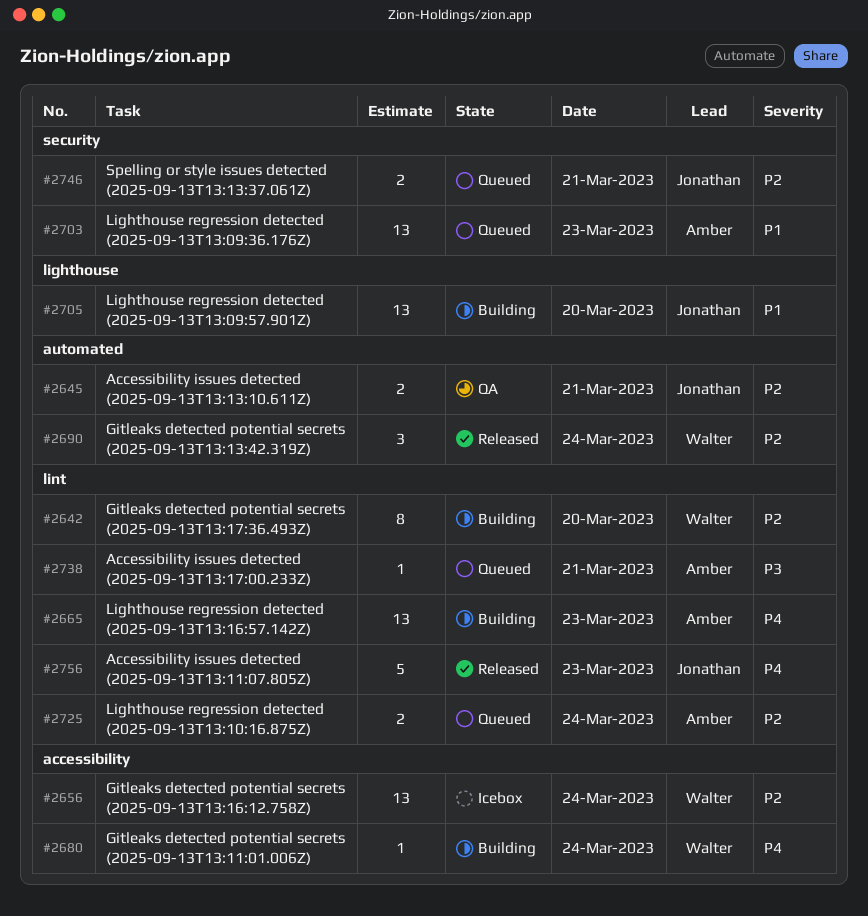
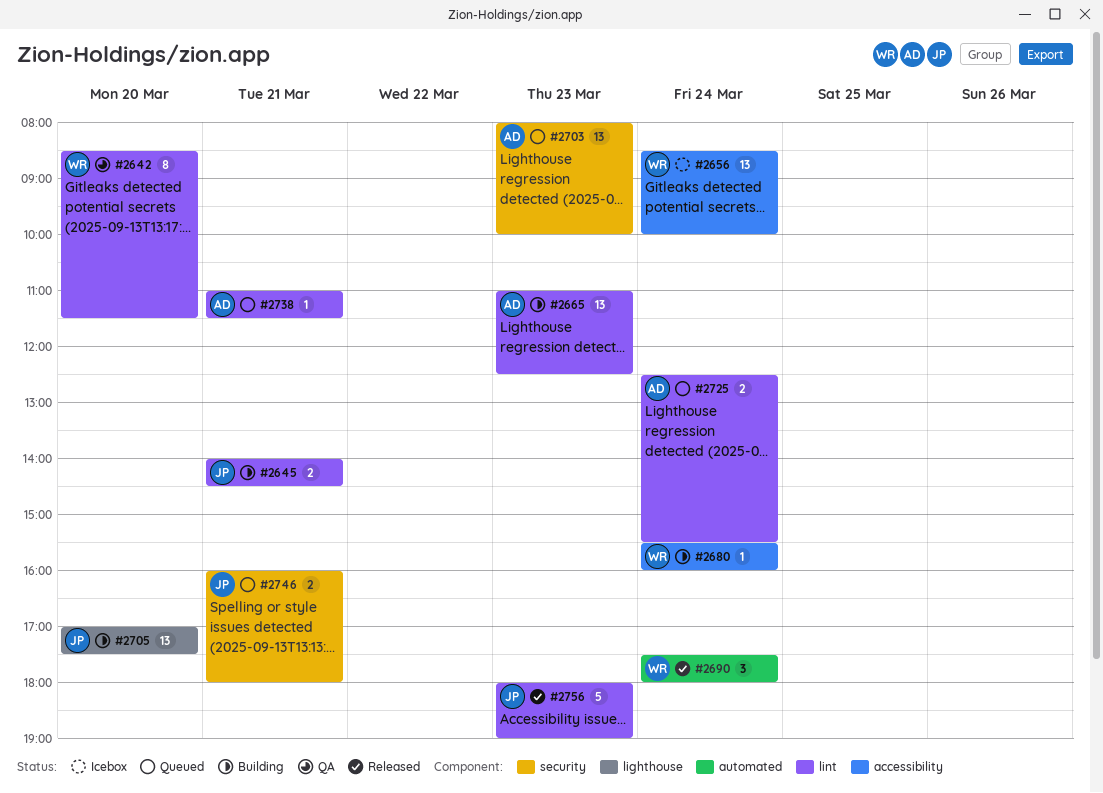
#2642, status: Building -> QA
#2645, status: QA -> Building
#2645, label: automated -> lint

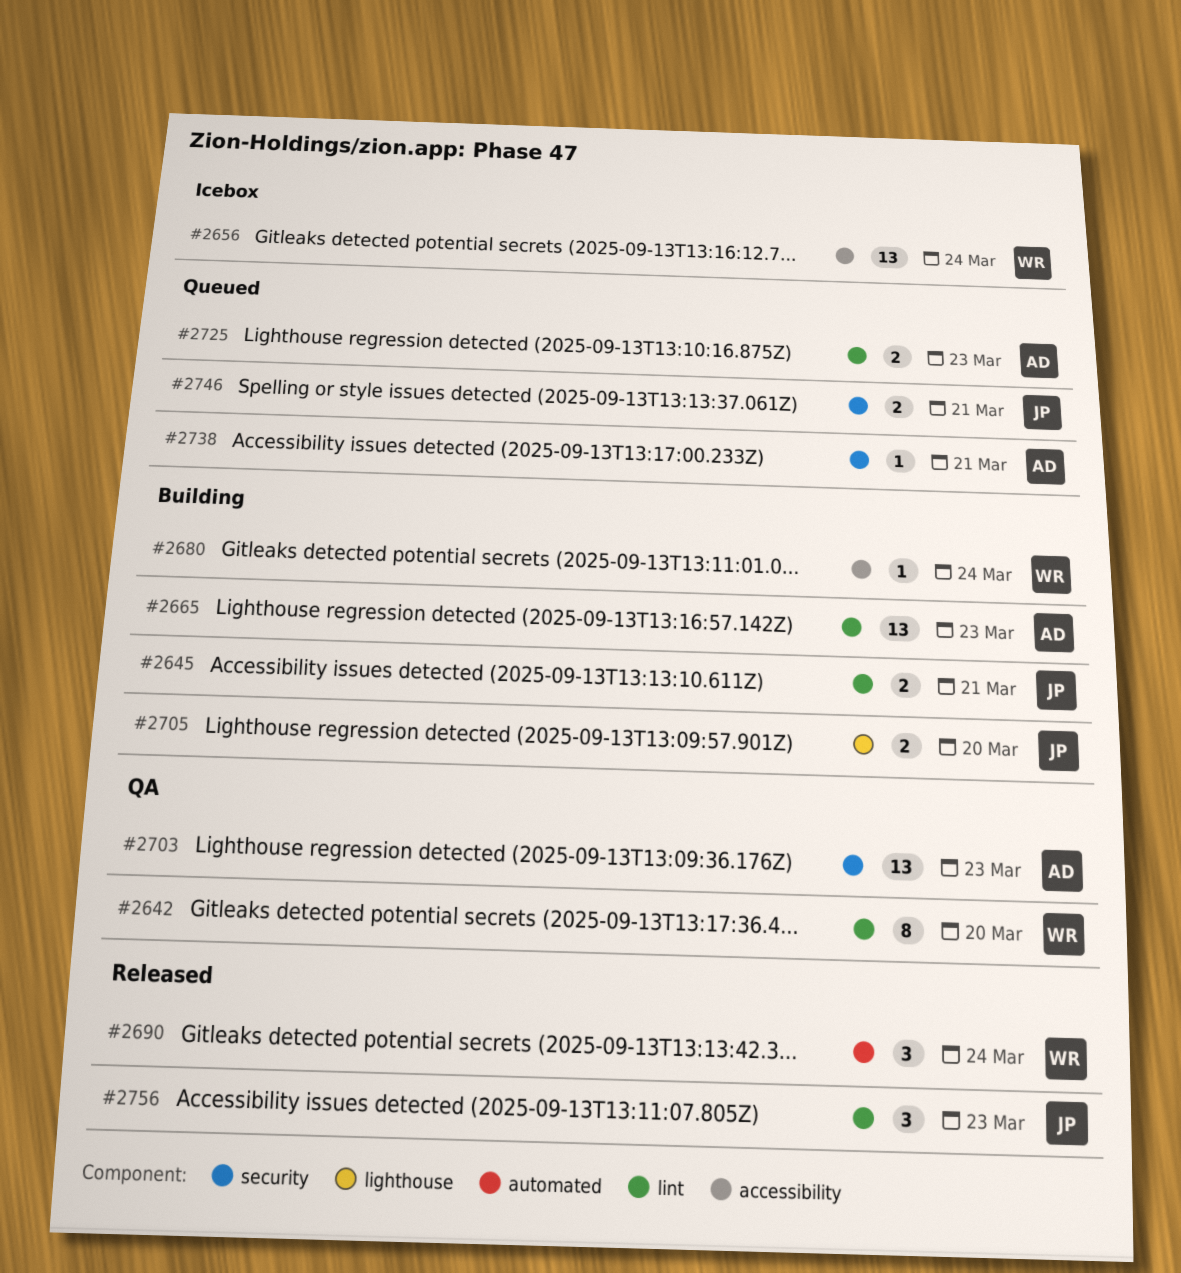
#2703, status: Queued -> QA
#2705, estimate: 13 -> 2
#2725, day: Mar 24 -> Mar 23
#2738, label: lint -> security
#2756, estimate: 5 -> 3

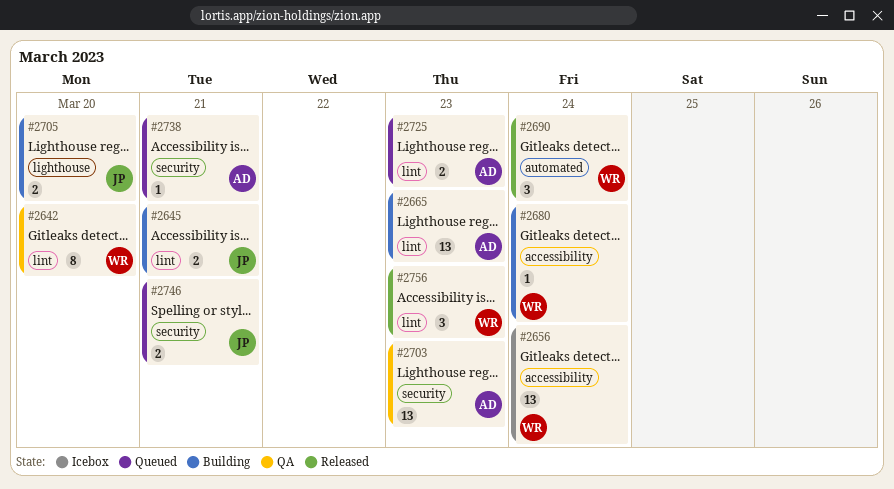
#2756, owner: JP -> WR

